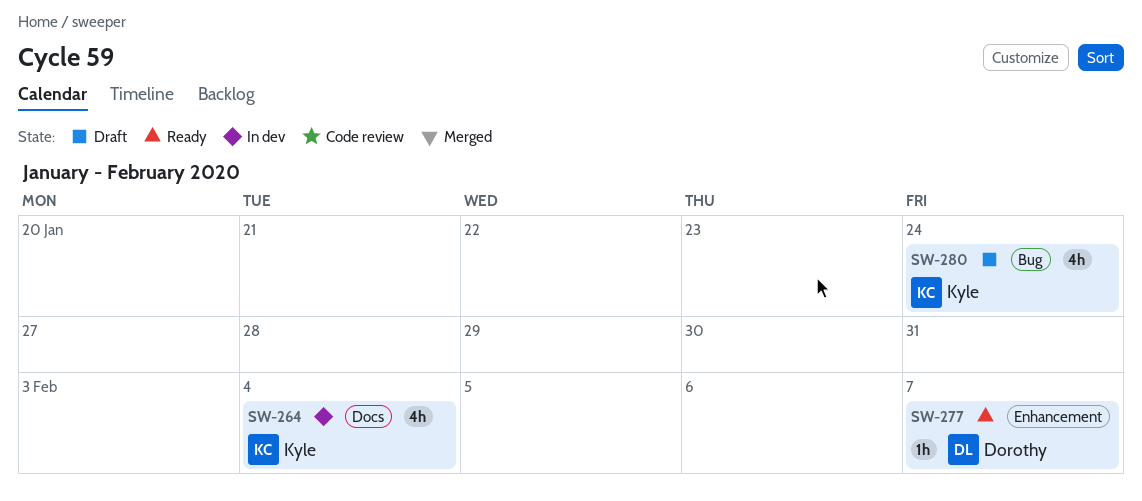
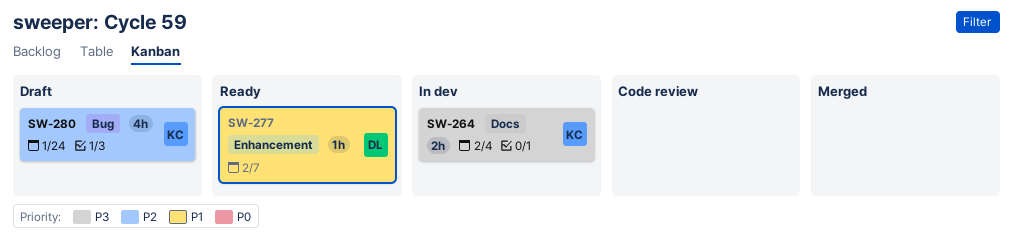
SW-264, estimate: 4h -> 2h

